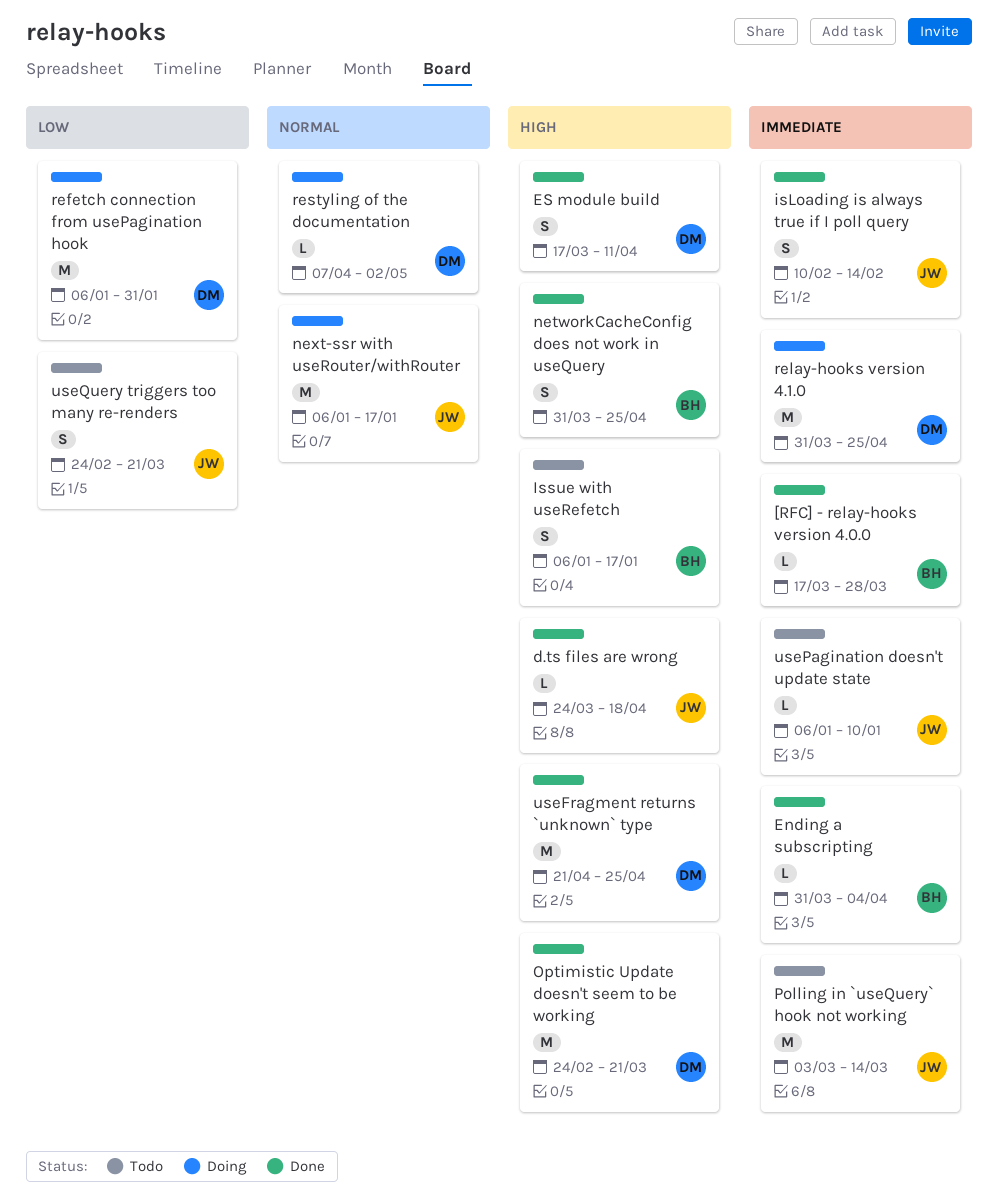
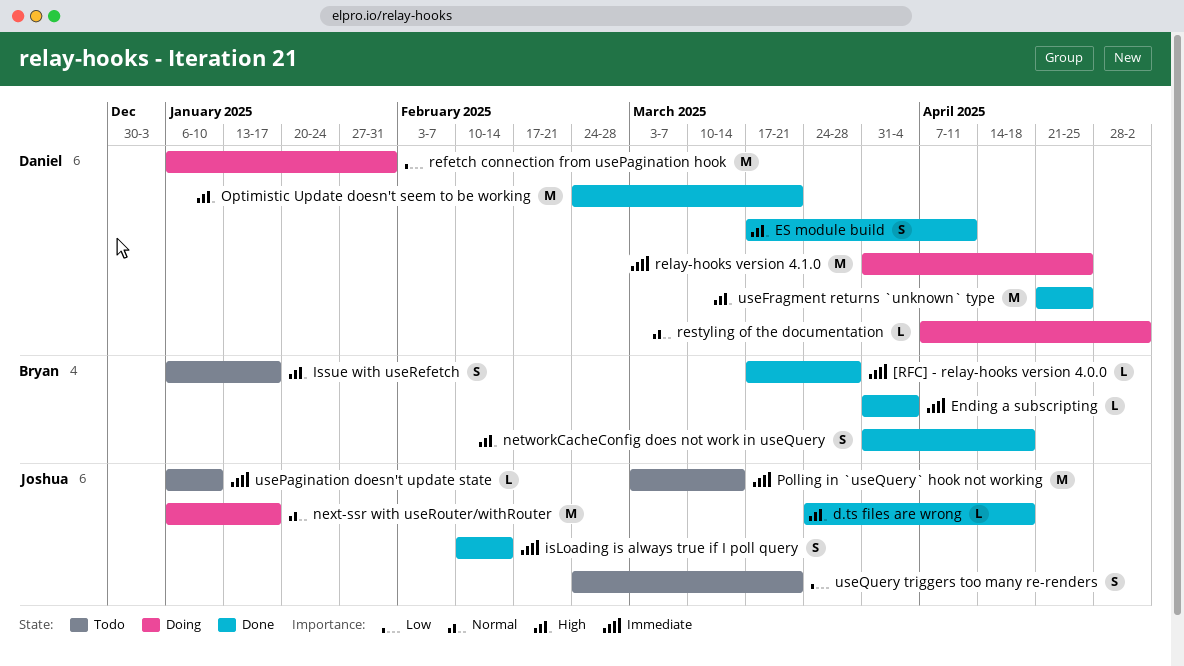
networkCacheConfig does not work in useQuery, due: Apr 25 -> Apr 18

